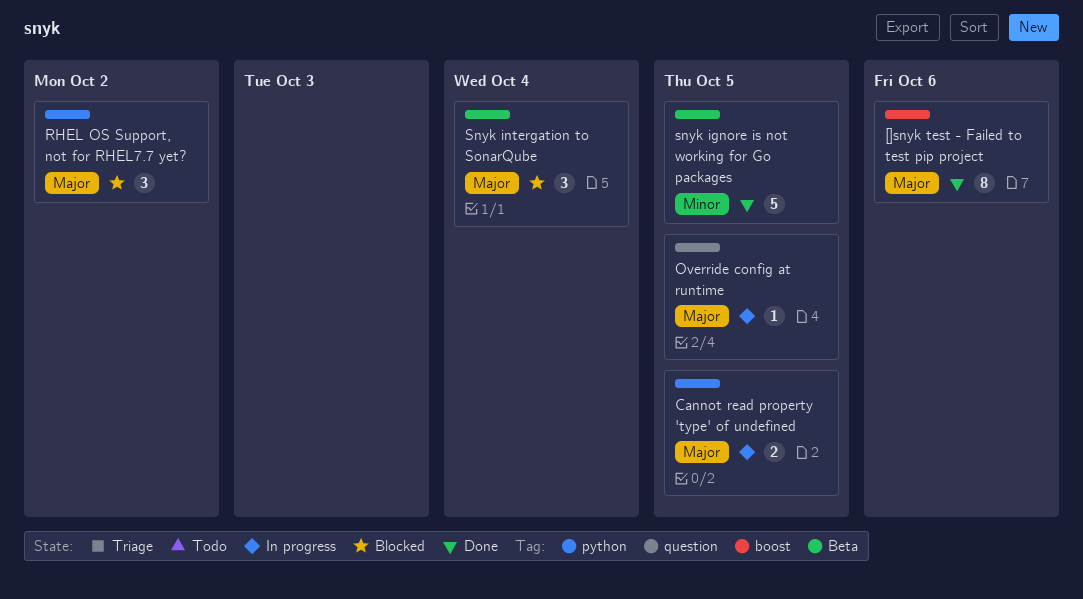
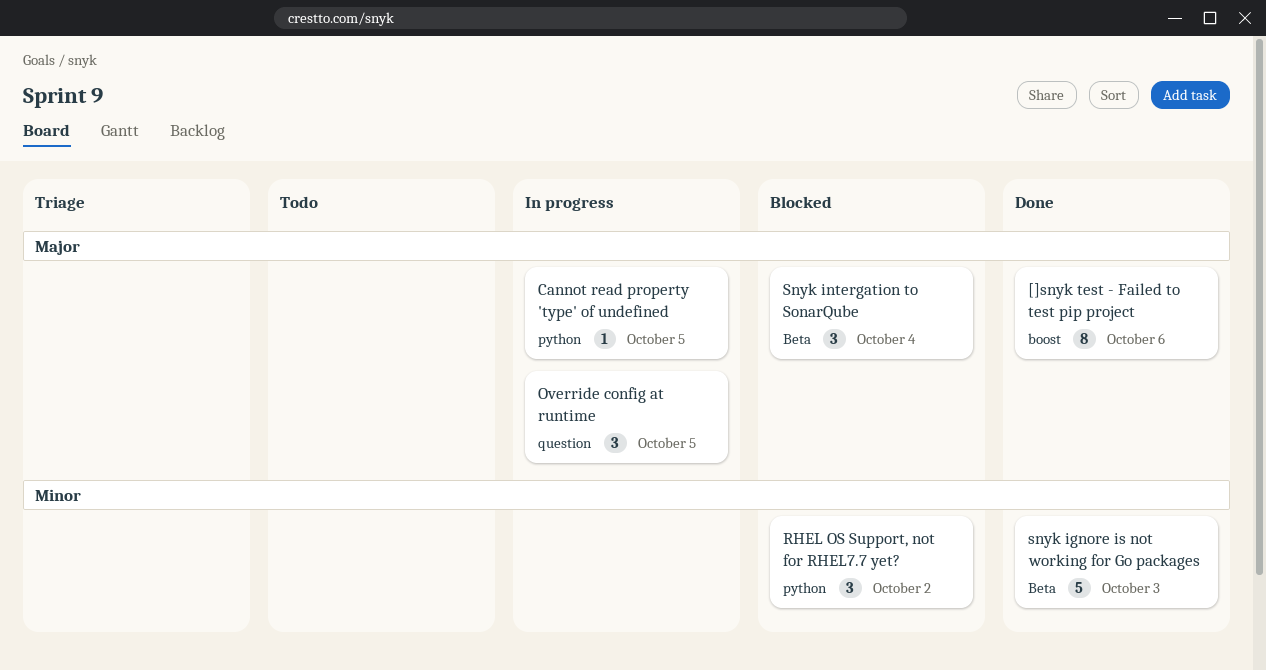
Cannot read property 'type' of undefined, estimate: 2 -> 1
Override config at runtime, estimate: 1 -> 3
RHEL OS Support, not for RHEL7.7 yet?, priority: Major -> Minor
snyk ignore is not working for Go packages, due: Oct 5 -> Oct 3

